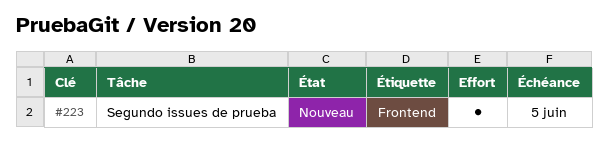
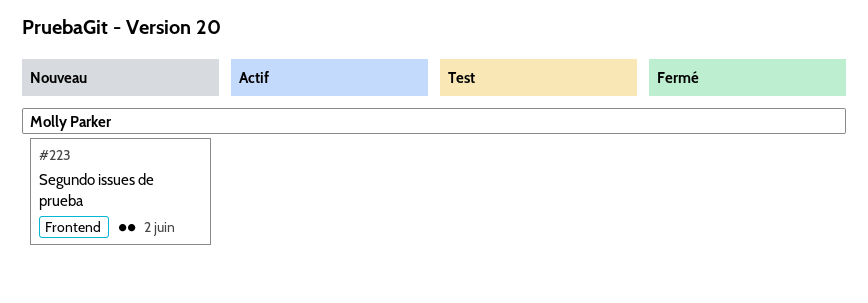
#223, estimate: 1 -> 2
#223, due: Jun 5 -> Jun 2

